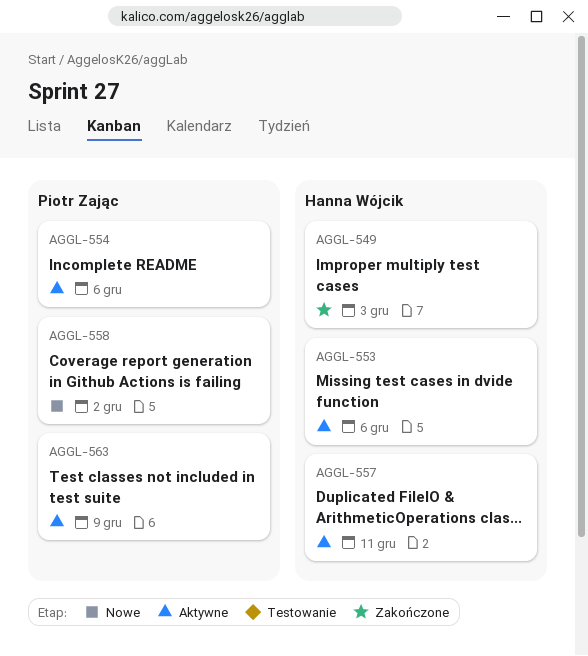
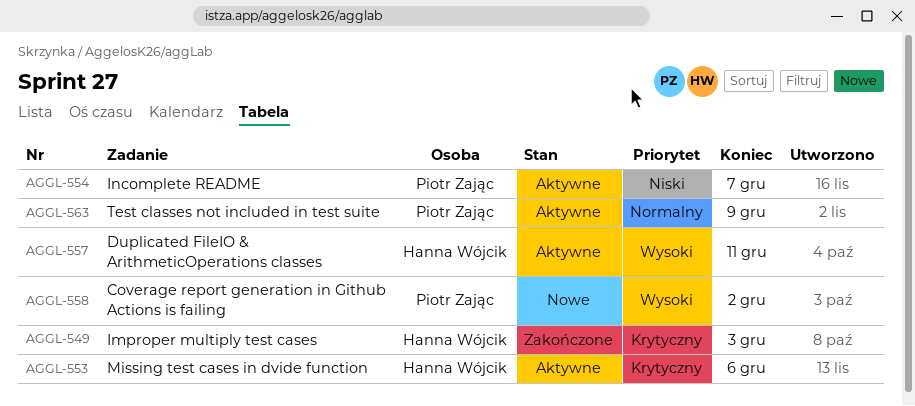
AGGL-554, due: Dec 6 -> Dec 7

